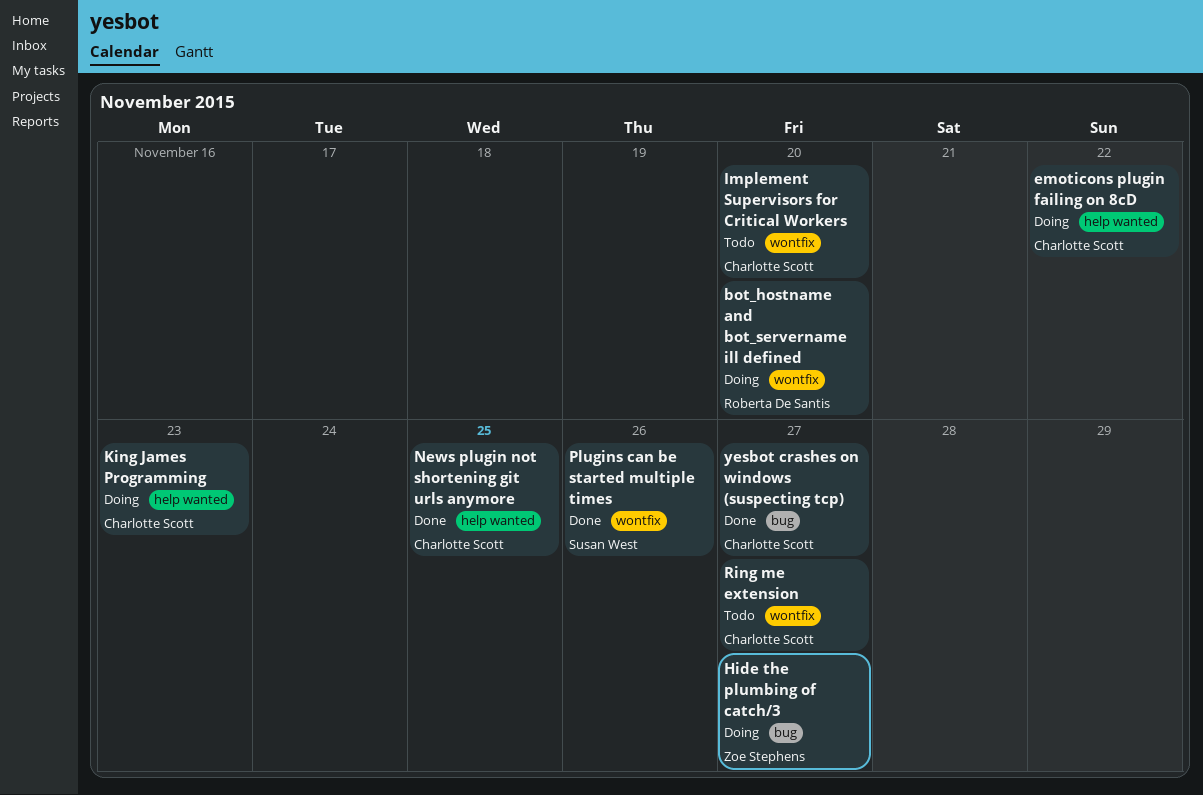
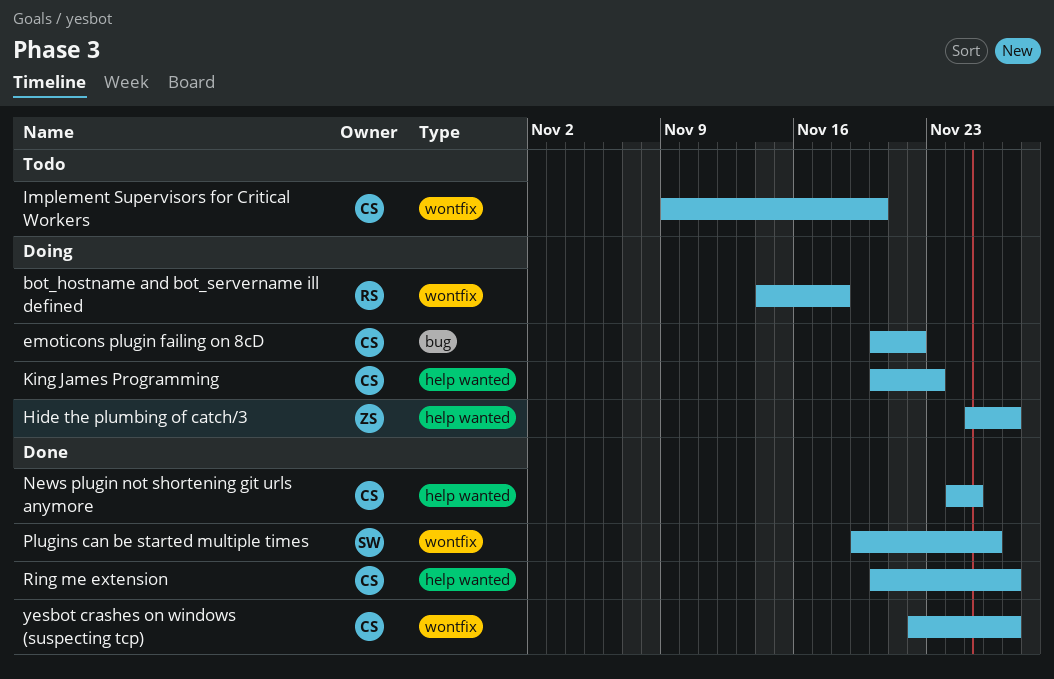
bot_hostname and bot_servername ill defined, due: Nov 20 -> Nov 18
emoticons plugin failing on 8cD, label: help wanted -> bug
Hide the plumbing of catch/3, label: bug -> help wanted
Ring me extension, status: Todo -> Done
Ring me extension, label: wontfix -> help wanted
yesbot crashes on windows (suspecting tcp), label: bug -> wontfix

